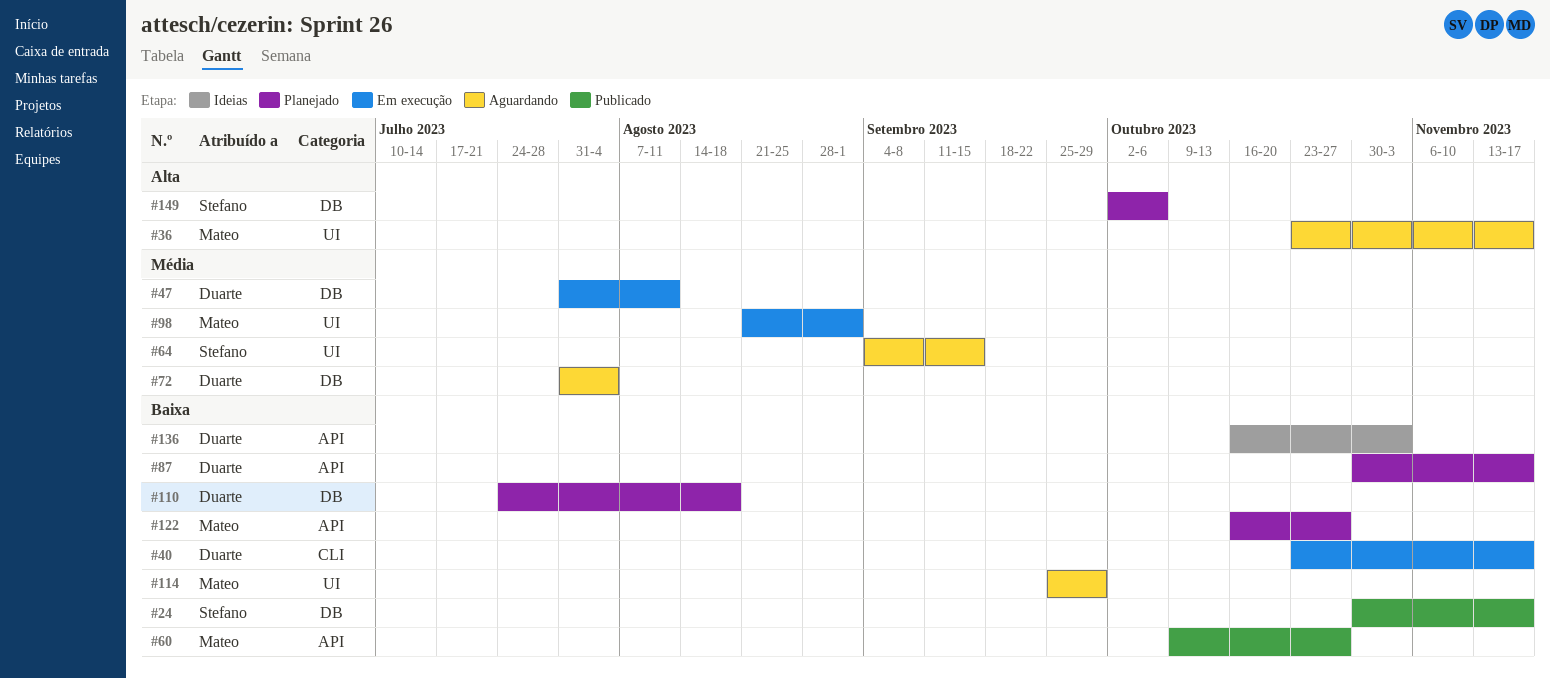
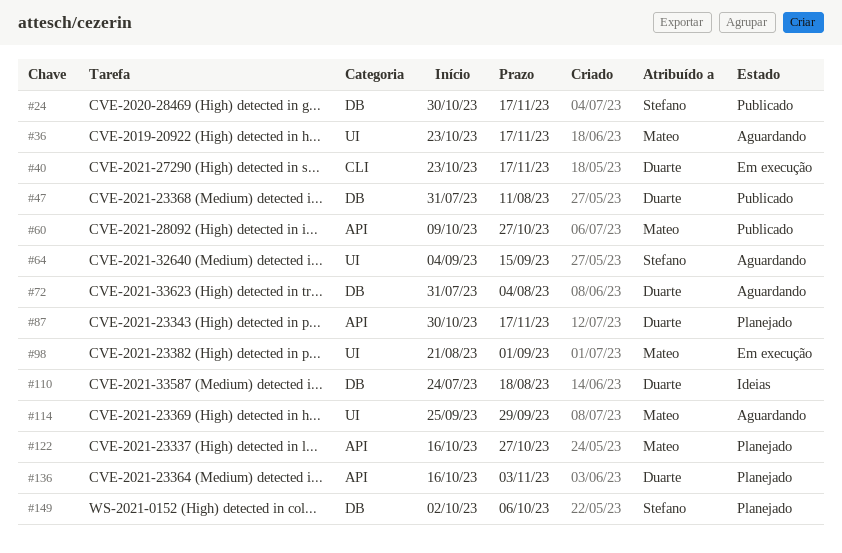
#47, status: Em execução -> Publicado
#110, status: Planejado -> Ideias
#136, status: Ideias -> Planejado

